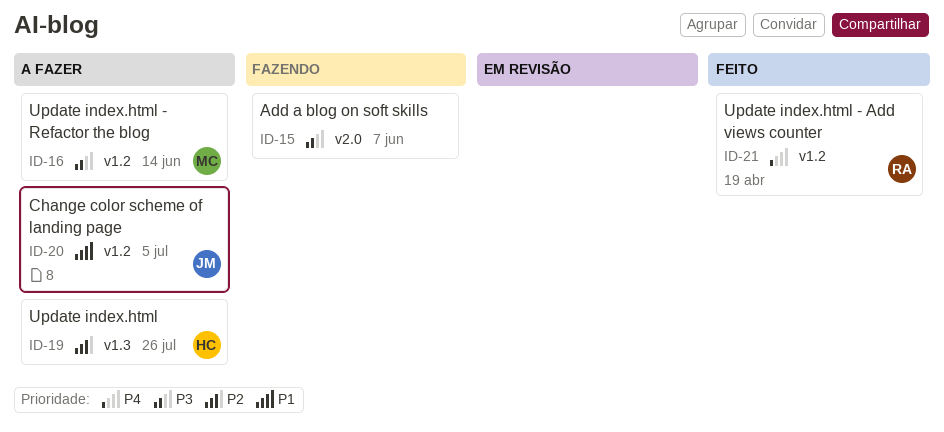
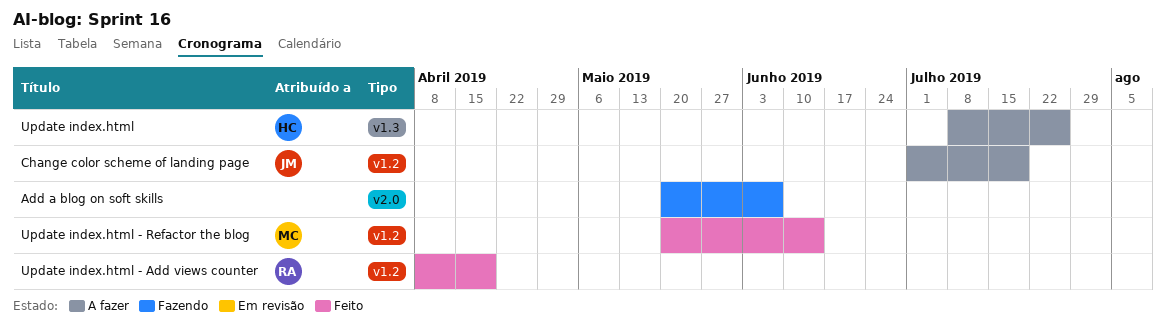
Change color scheme of landing page, due: Jul 5 -> Jul 19
Update index.html - Refactor the blog, status: A fazer -> Feito

